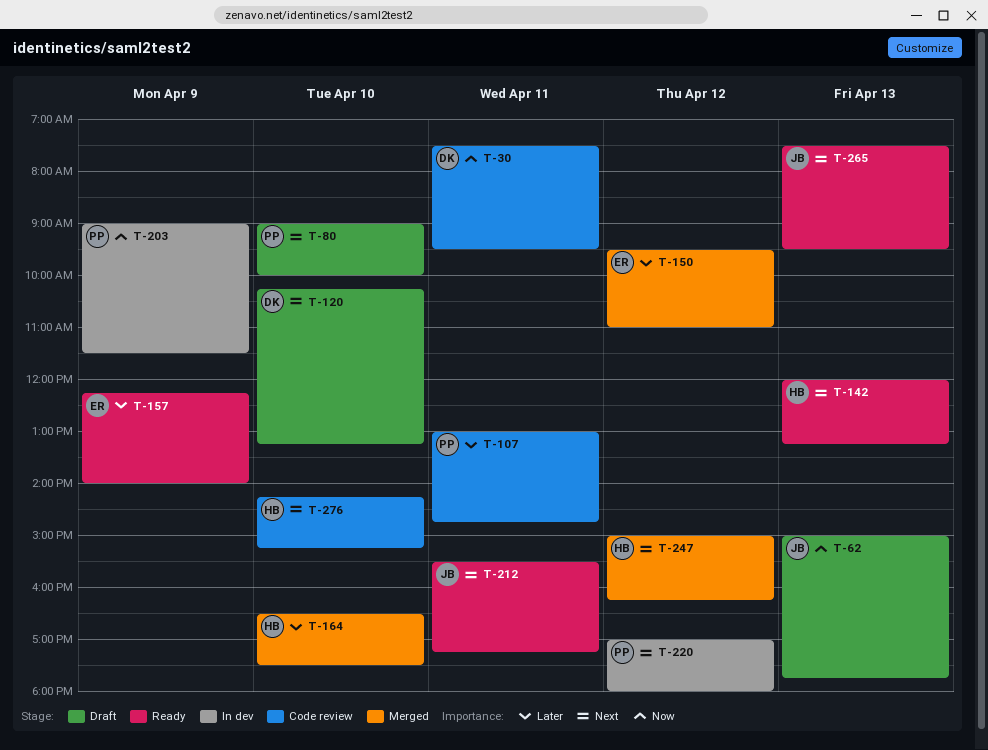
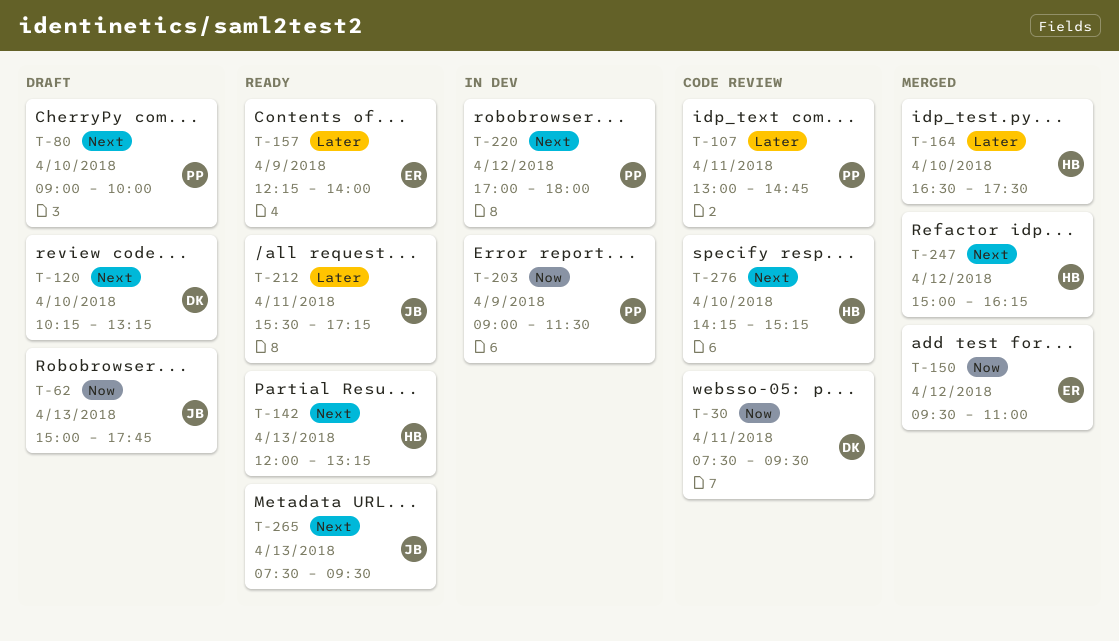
T-150, priority: Later -> Now
T-212, priority: Next -> Later

